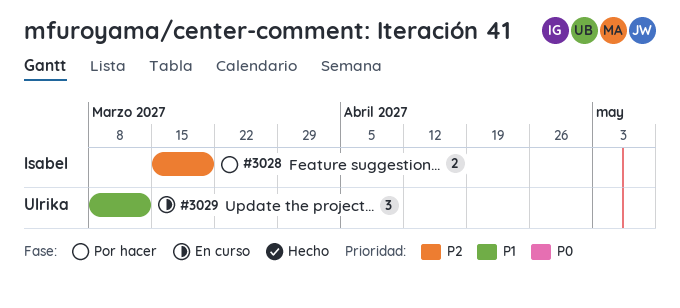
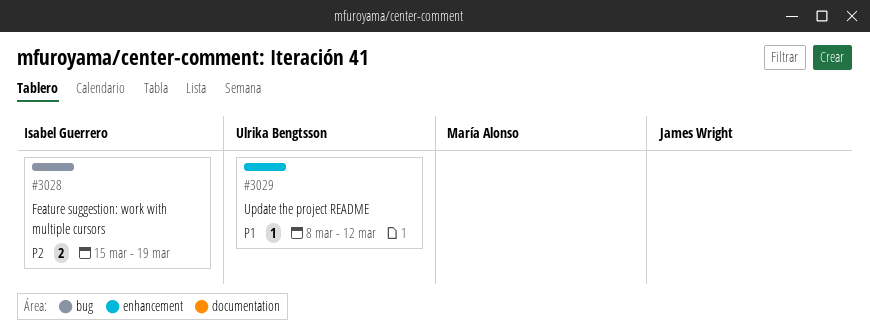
#3029, estimate: 3 -> 1

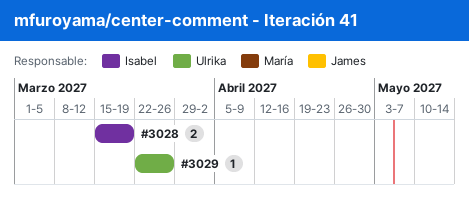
#3029, start: Mar 8 -> Mar 22
#3029, due: Mar 12 -> Mar 26

